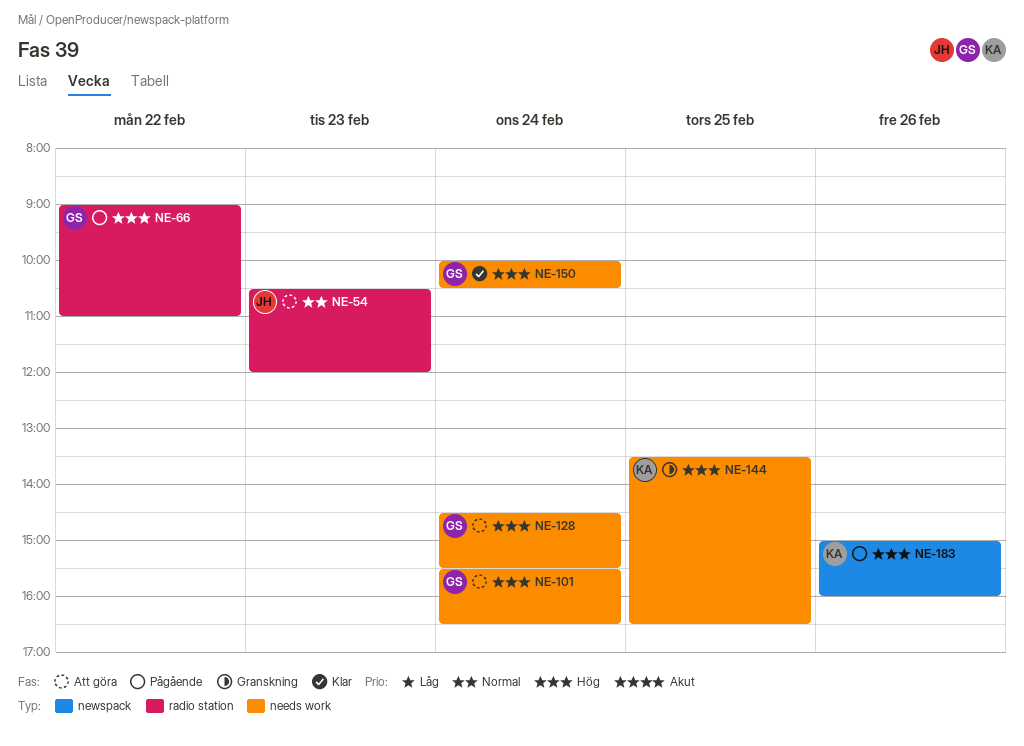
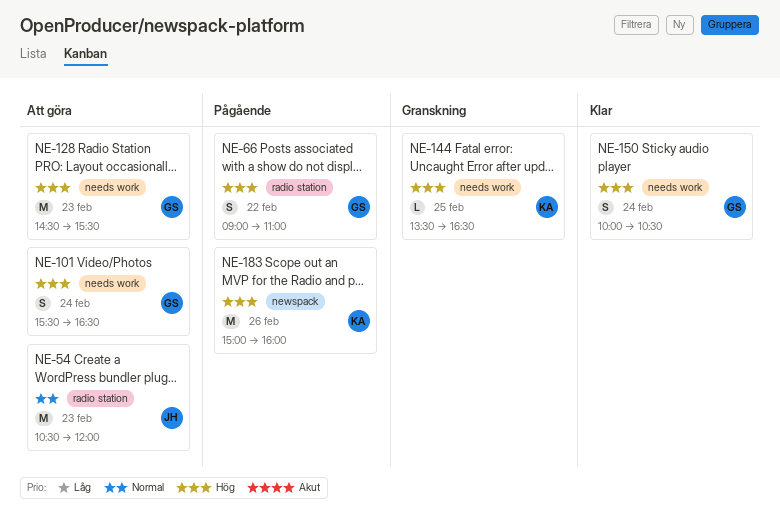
NE-128, day: Feb 24 -> Feb 23

